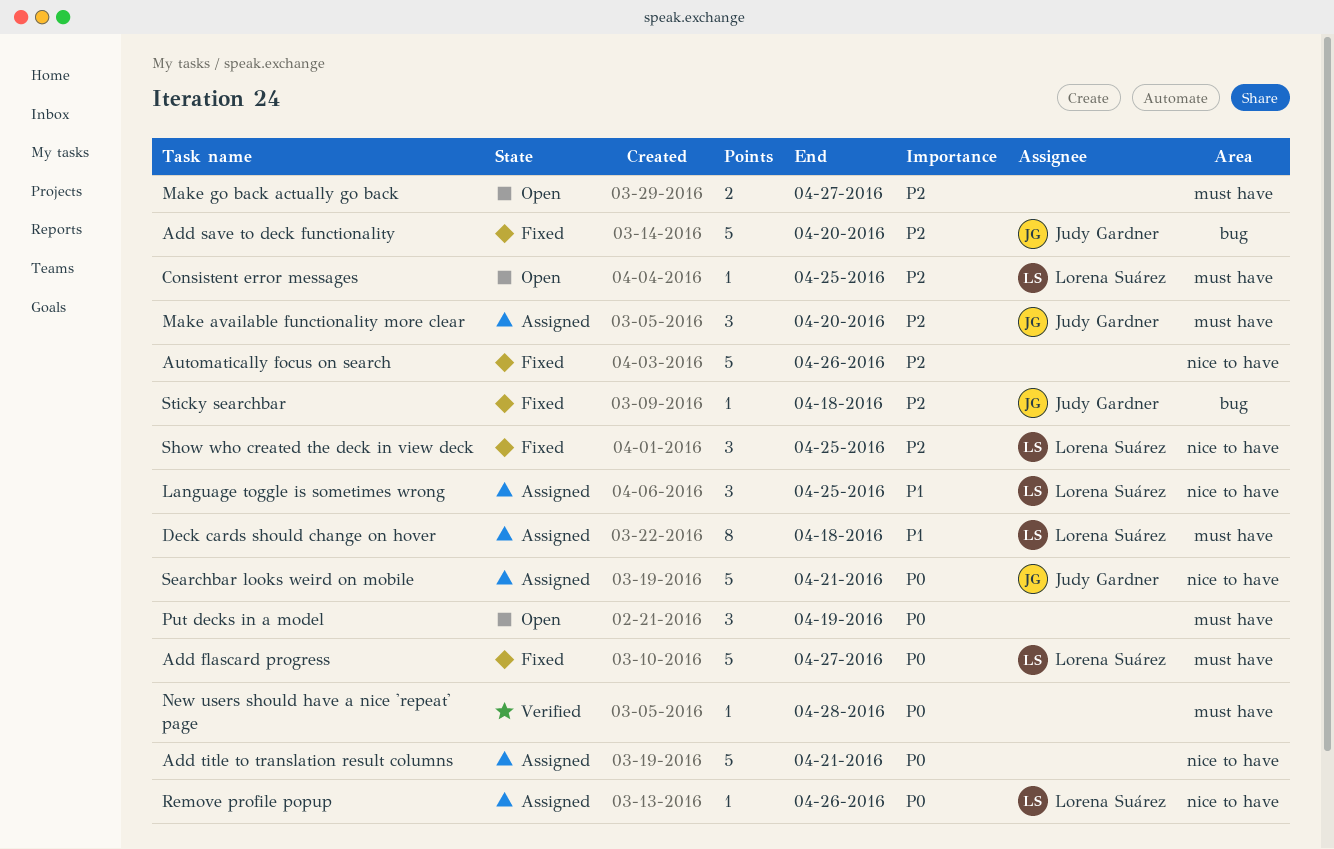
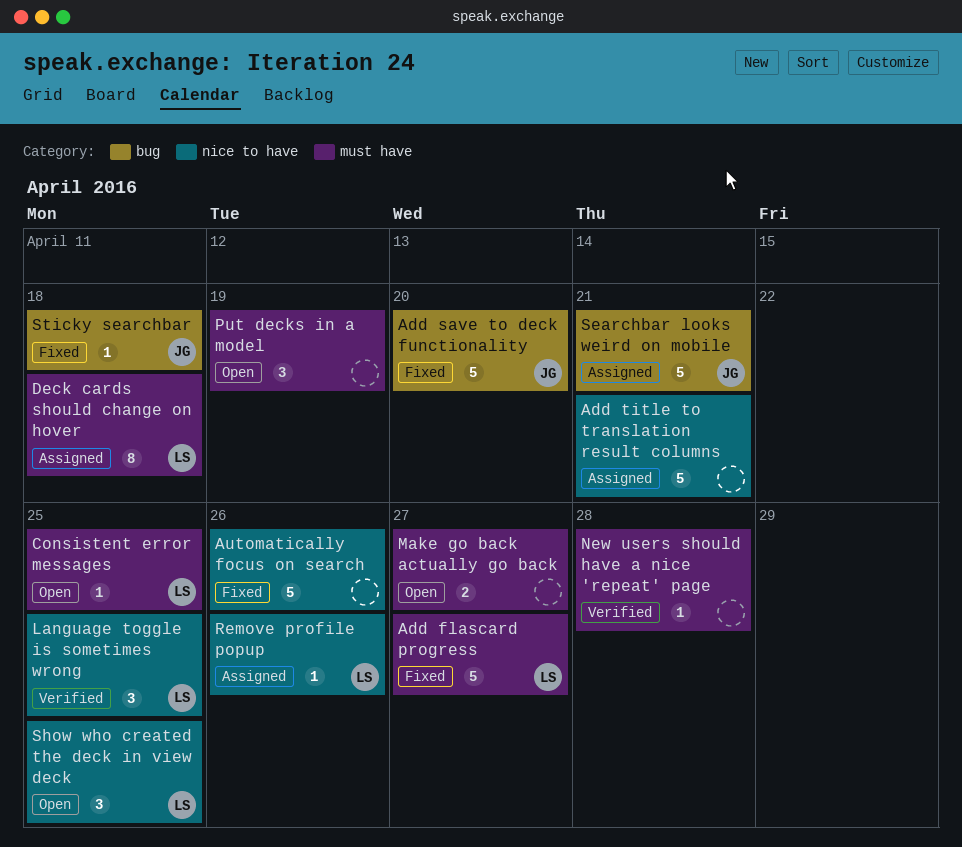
Language toggle is sometimes wrong, status: Assigned -> Verified
Make available functionality more clear: present -> none
Searchbar looks weird on mobile, label: nice to have -> bug
Show who created the deck in view deck, status: Fixed -> Open

